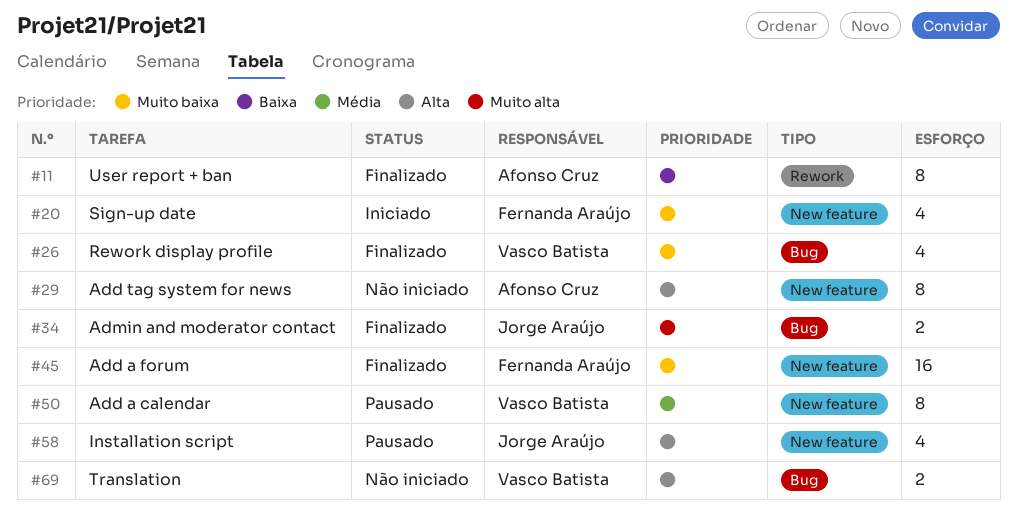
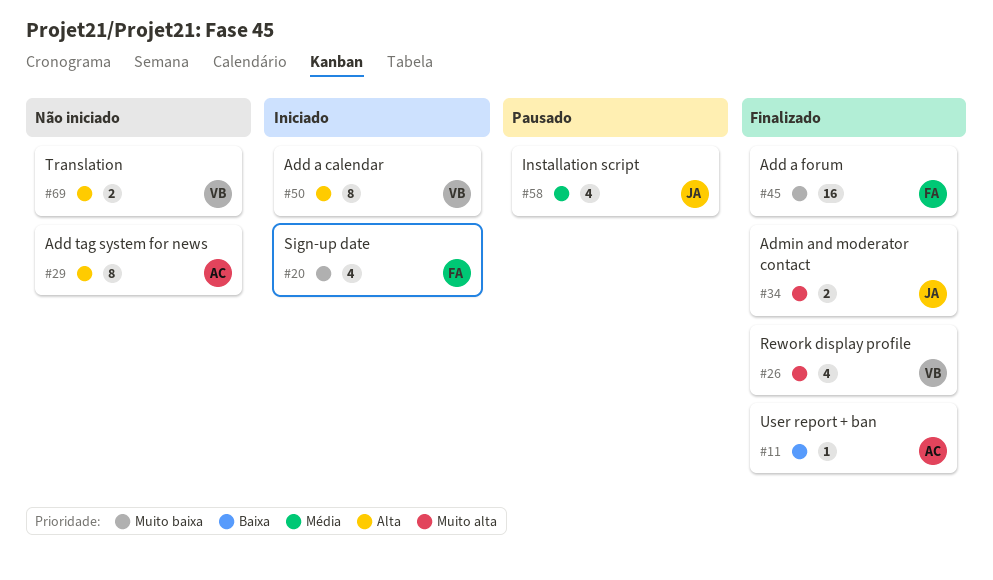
#11, estimate: 8 -> 1
#26, priority: Muito baixa -> Muito alta
#50, status: Pausado -> Iniciado
#50, priority: Média -> Alta
#58, priority: Alta -> Média

